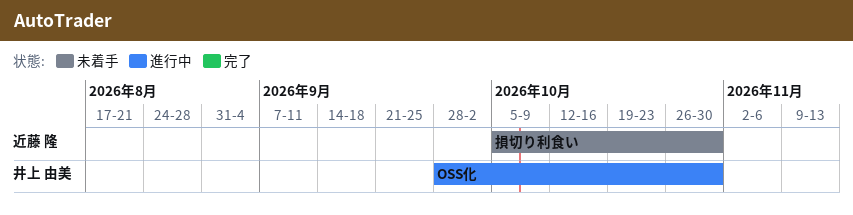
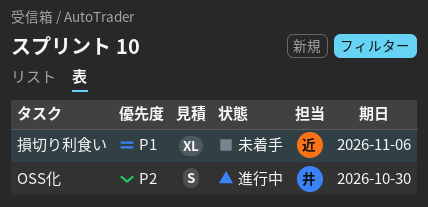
損切り利食い, due: Oct 30 -> Nov 6

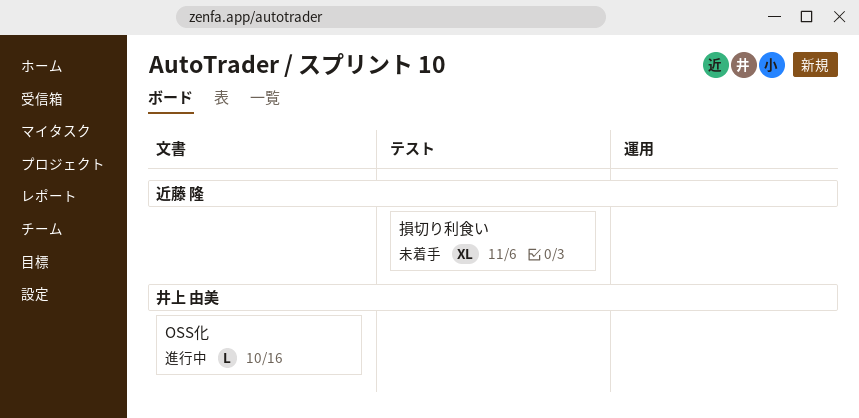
OSS化, estimate: S -> L
OSS化, due: Oct 30 -> Oct 16

